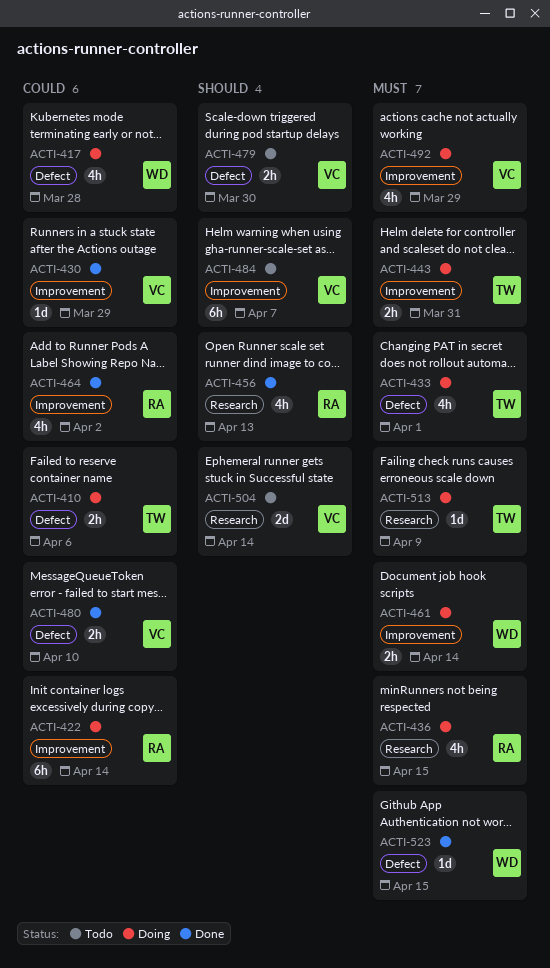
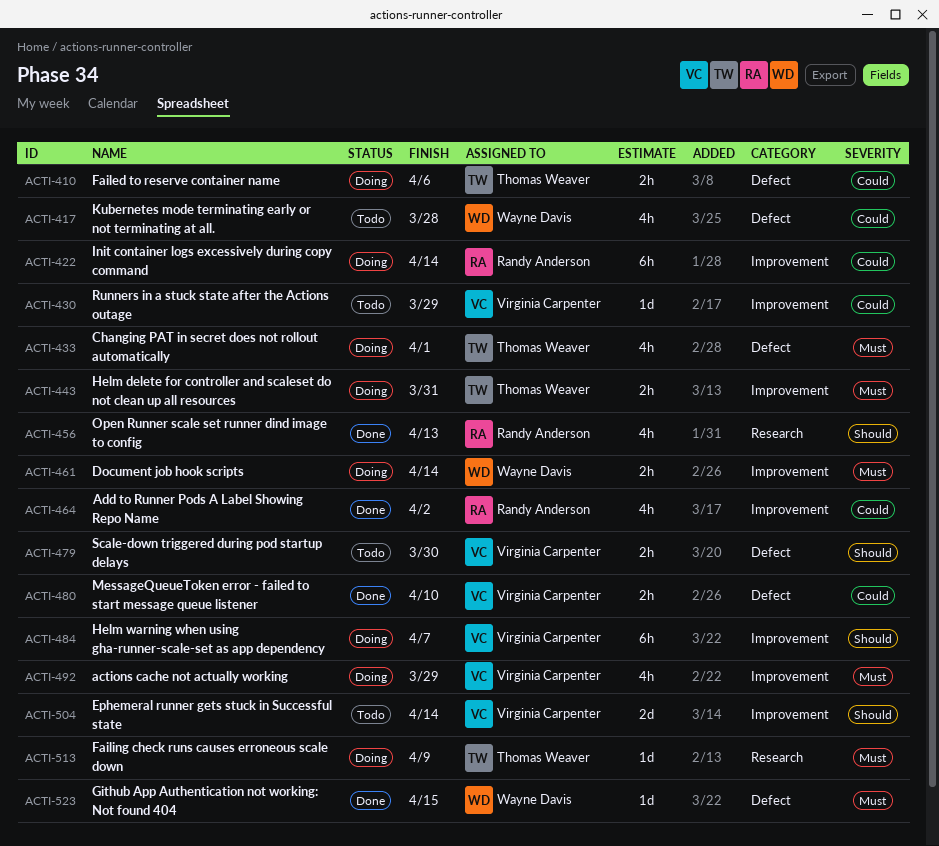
ACTI-417, status: Doing -> Todo
ACTI-430, status: Done -> Todo
ACTI-436: present -> none
ACTI-484, status: Todo -> Doing
ACTI-504, label: Research -> Improvement

